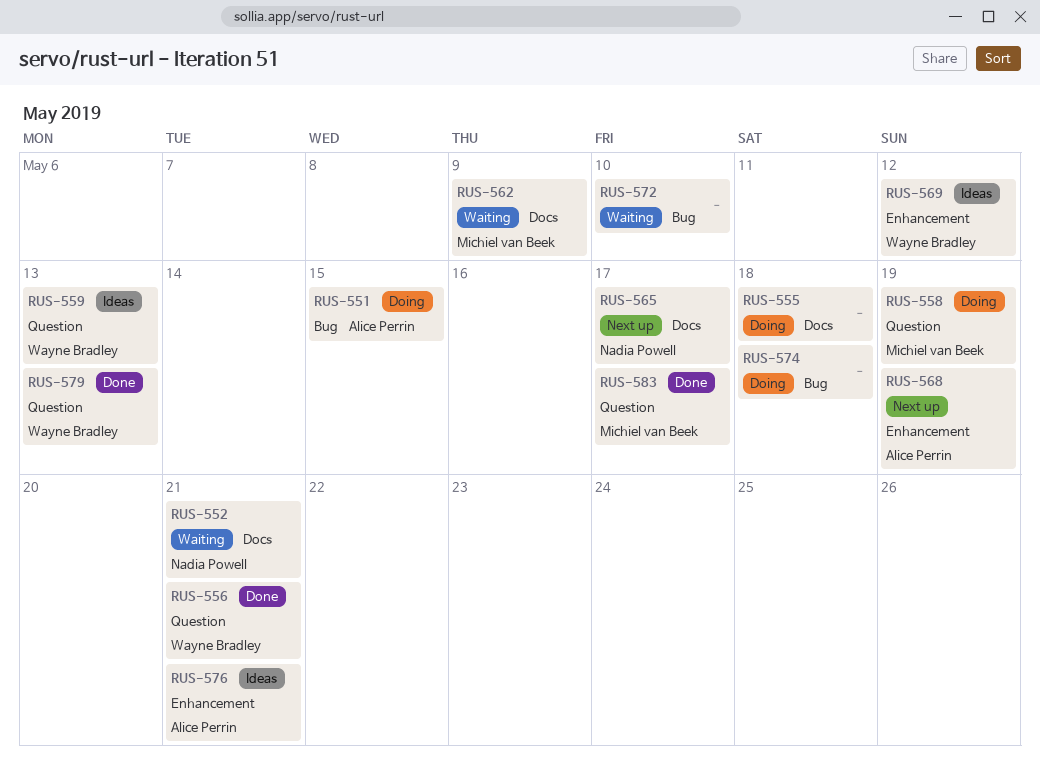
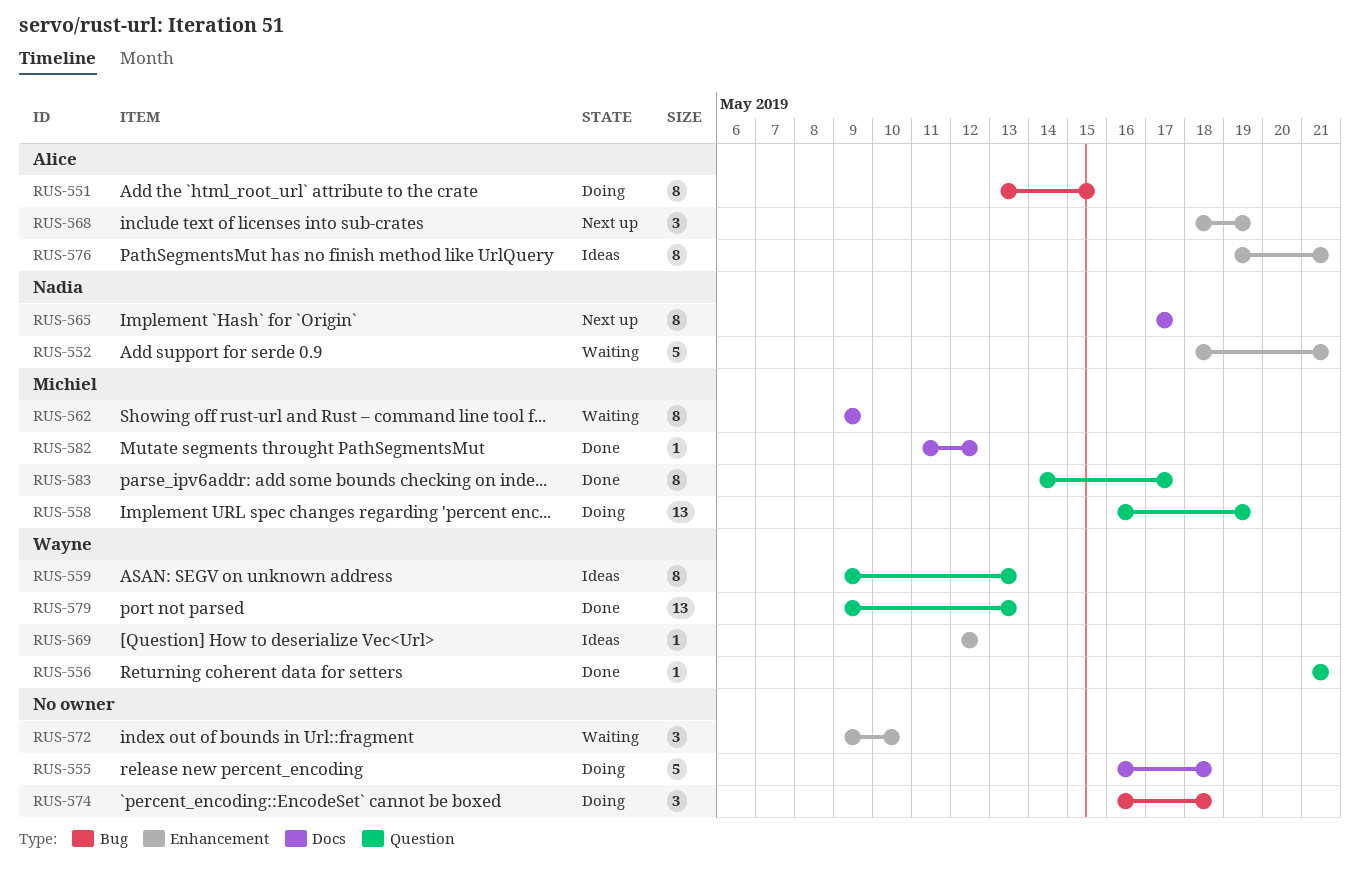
RUS-552, label: Docs -> Enhancement
RUS-572, label: Bug -> Enhancement
RUS-582: none -> present

